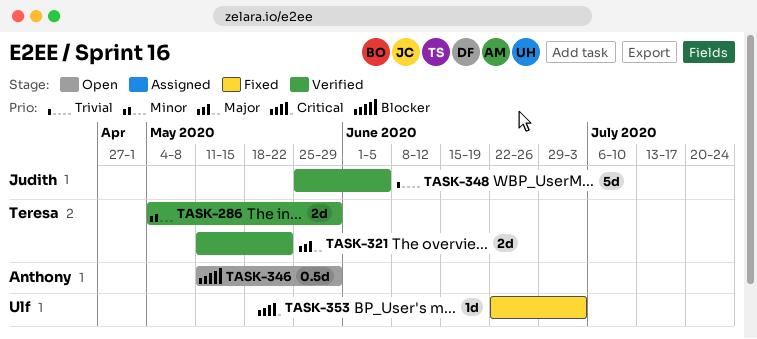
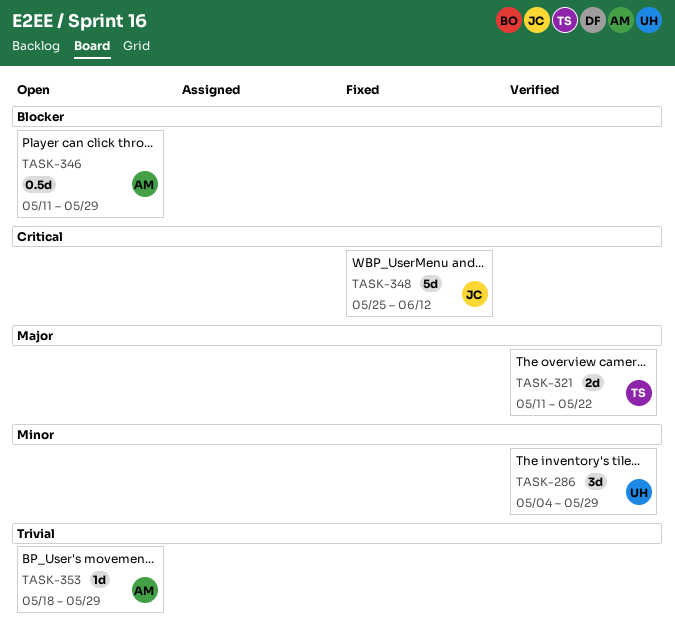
TASK-286, owner: Teresa -> Ulf
TASK-286, estimate: 2d -> 3d
TASK-348, status: Verified -> Fixed
TASK-348, priority: Trivial -> Critical
TASK-348, due: Jun 5 -> Jun 12
TASK-353, status: Fixed -> Open
TASK-353, owner: Ulf -> Anthony
TASK-353, priority: Critical -> Trivial
TASK-353, start: Jun 22 -> May 18
TASK-353, due: Jul 3 -> May 29

